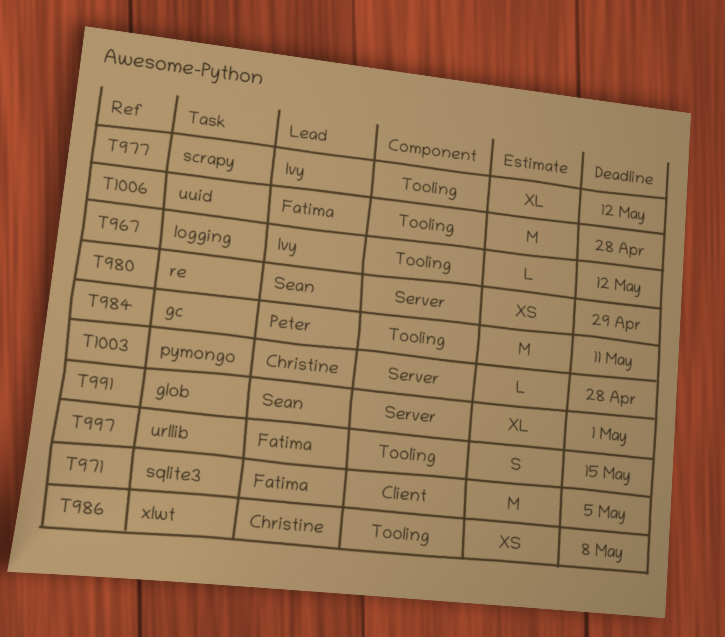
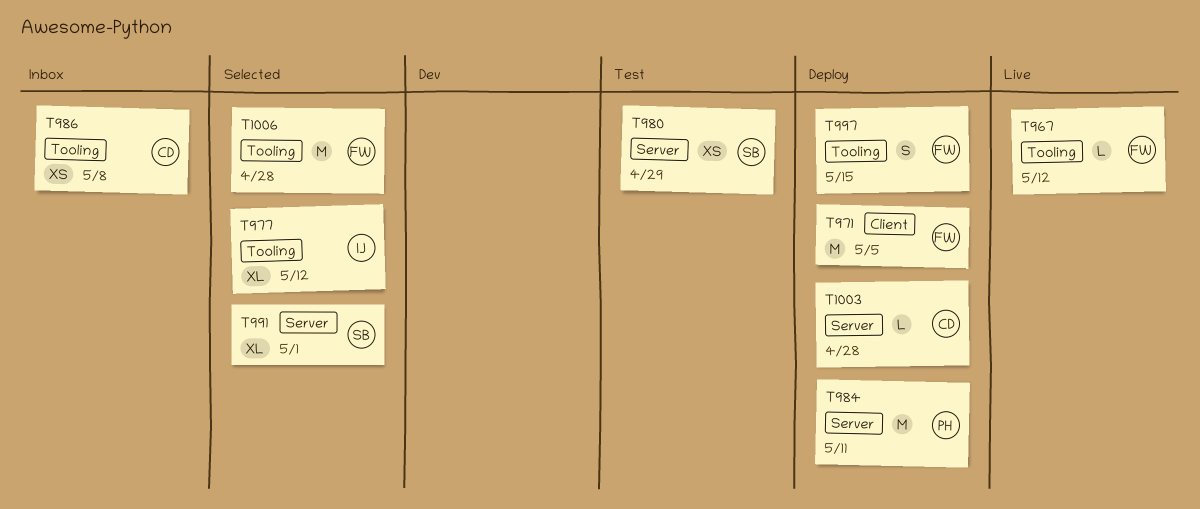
T967, owner: Ivy -> Fatima
T984, label: Tooling -> Server

